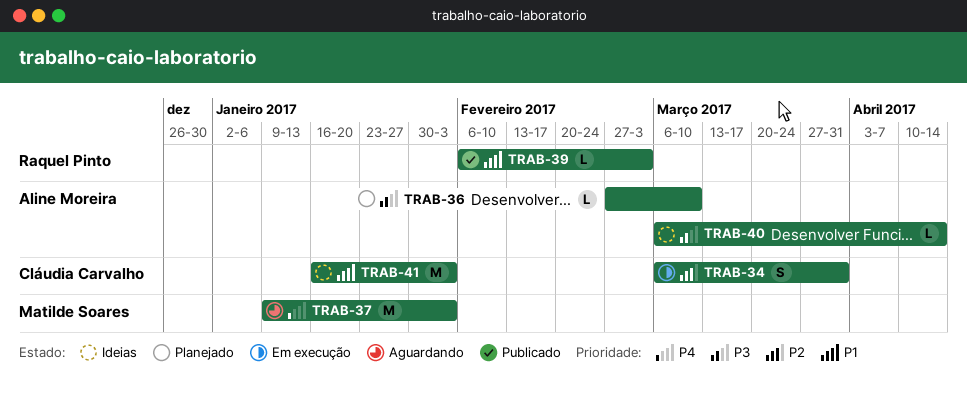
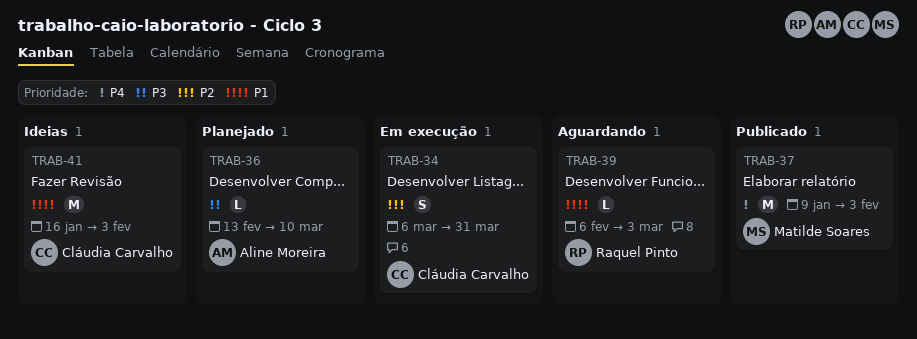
TRAB-36, start: Feb 27 -> Feb 13
TRAB-37, status: Aguardando -> Publicado
TRAB-39, status: Publicado -> Aguardando
TRAB-40: present -> none

